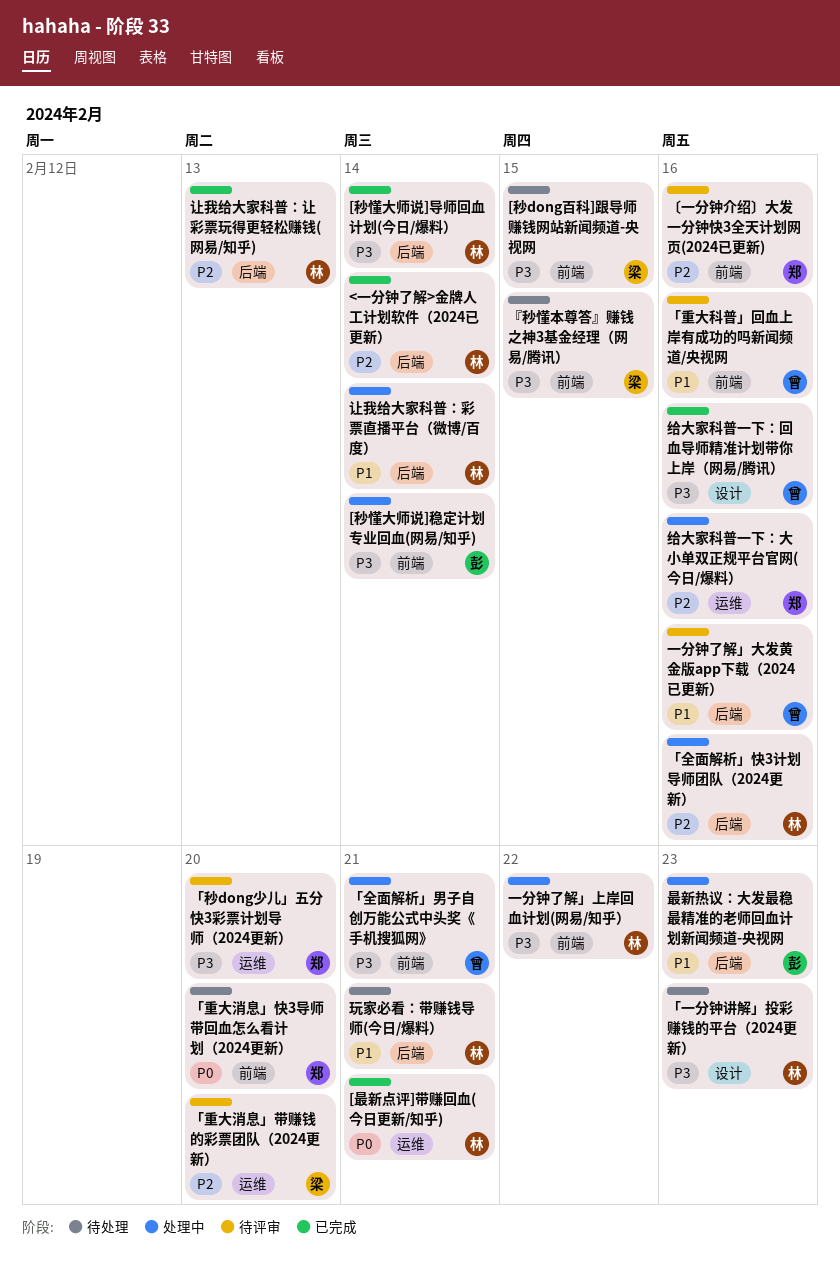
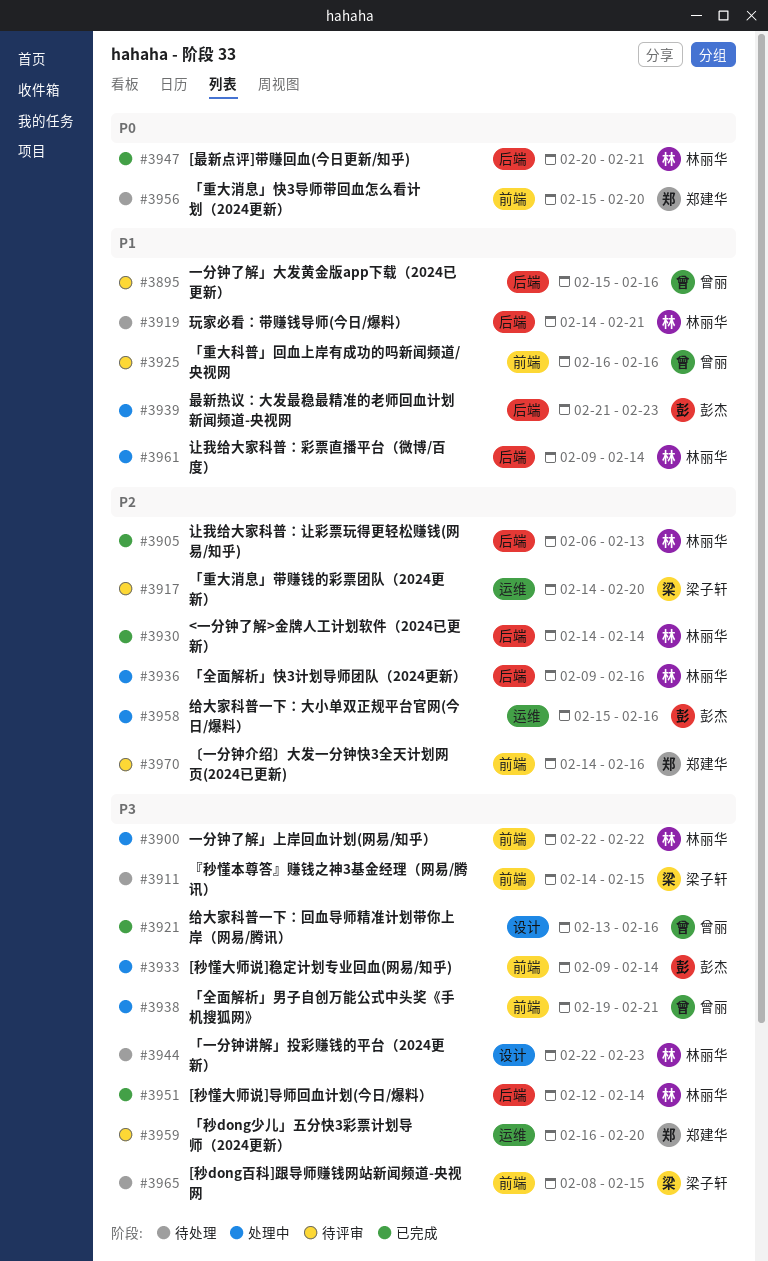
[最新点评]带赚回血(今日更新/知乎), label: 运维 -> 后端
给大家科普一下：大小单双正规平台官网(今日/爆料）, owner: 郑建华 -> 彭杰

